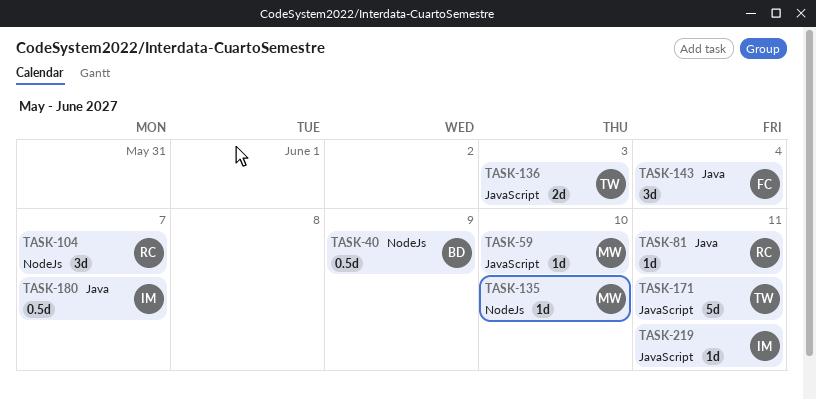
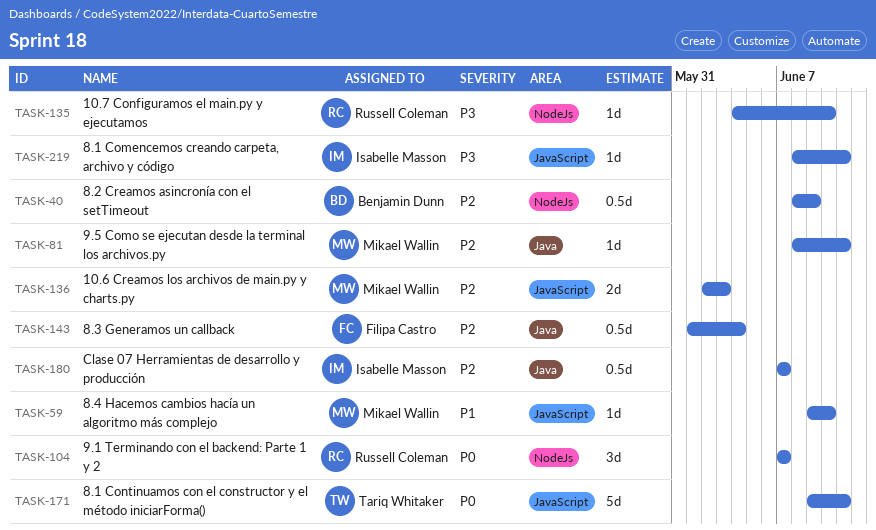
TASK-81, owner: Russell Coleman -> Mikael Wallin
TASK-135, owner: Mikael Wallin -> Russell Coleman
TASK-136, owner: Tariq Whitaker -> Mikael Wallin
TASK-143, estimate: 3d -> 0.5d

